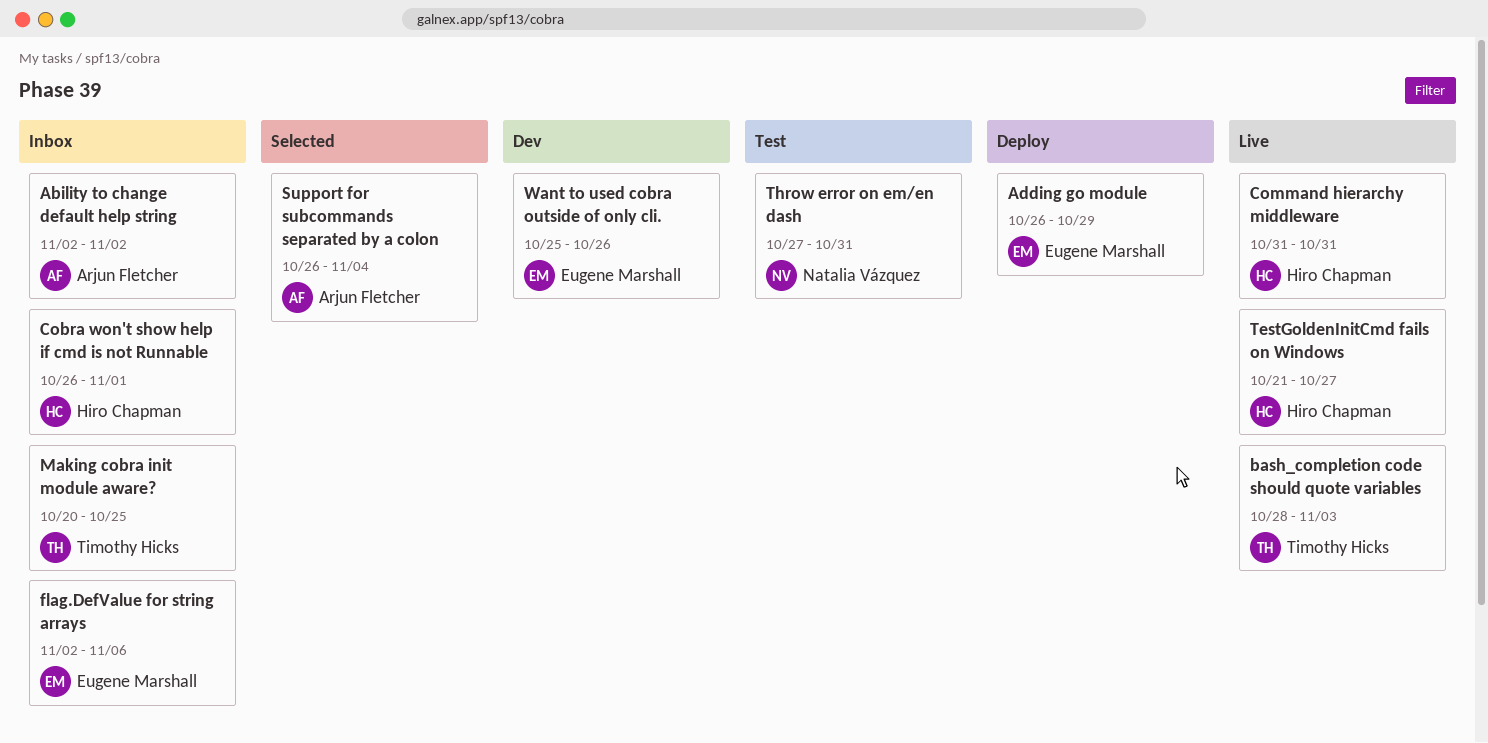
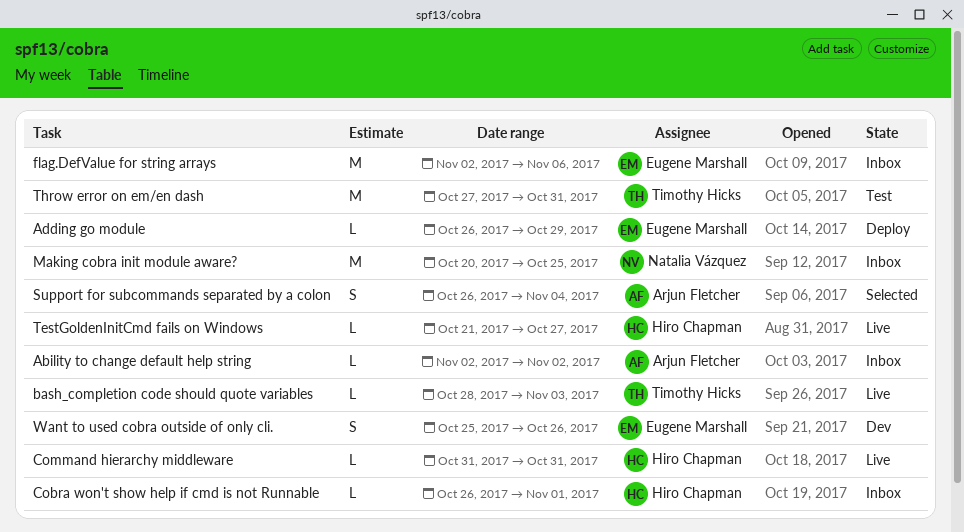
Making cobra init module aware?, owner: Timothy Hicks -> Natalia Vázquez
Throw error on em/en dash, owner: Natalia Vázquez -> Timothy Hicks

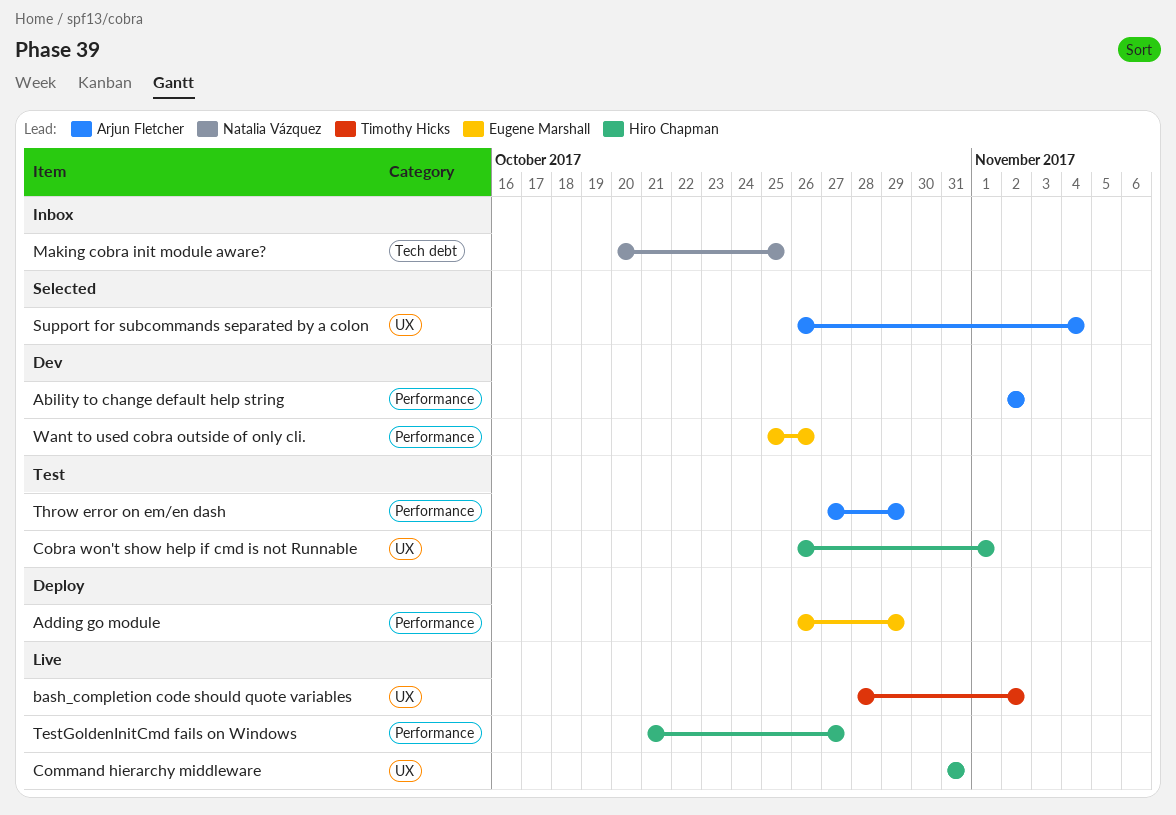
Ability to change default help string, status: Inbox -> Dev
bash_completion code should quote variables, due: Nov 3 -> Nov 2
Cobra won't show help if cmd is not Runnable, status: Inbox -> Test
flag.DefValue for string arrays: present -> none
Throw error on em/en dash, owner: Timothy Hicks -> Arjun Fletcher
Throw error on em/en dash, due: Oct 31 -> Oct 29

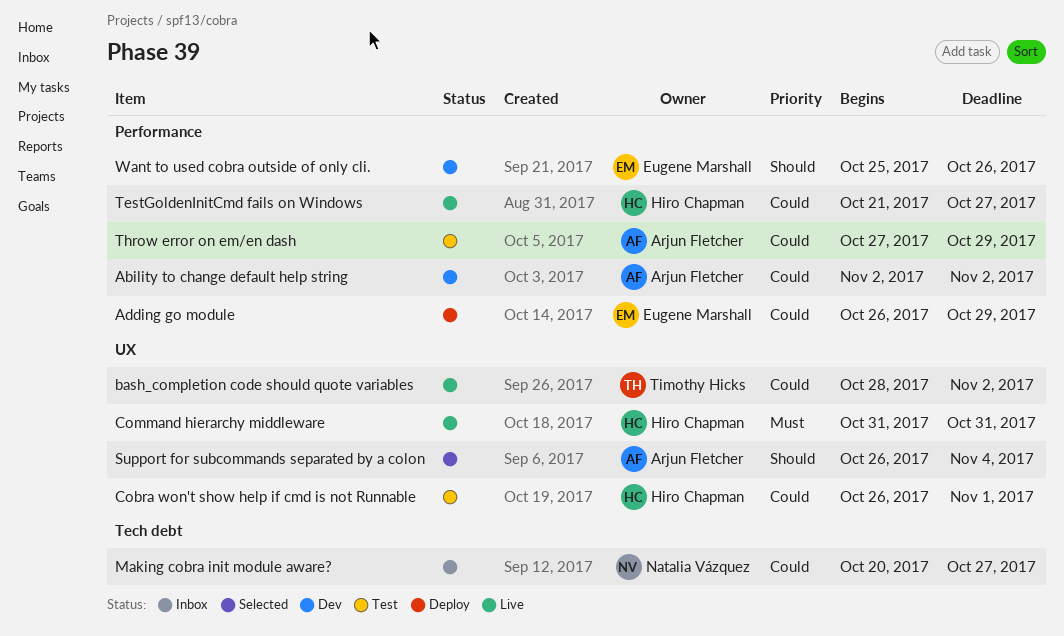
Making cobra init module aware?, due: Oct 25 -> Oct 27

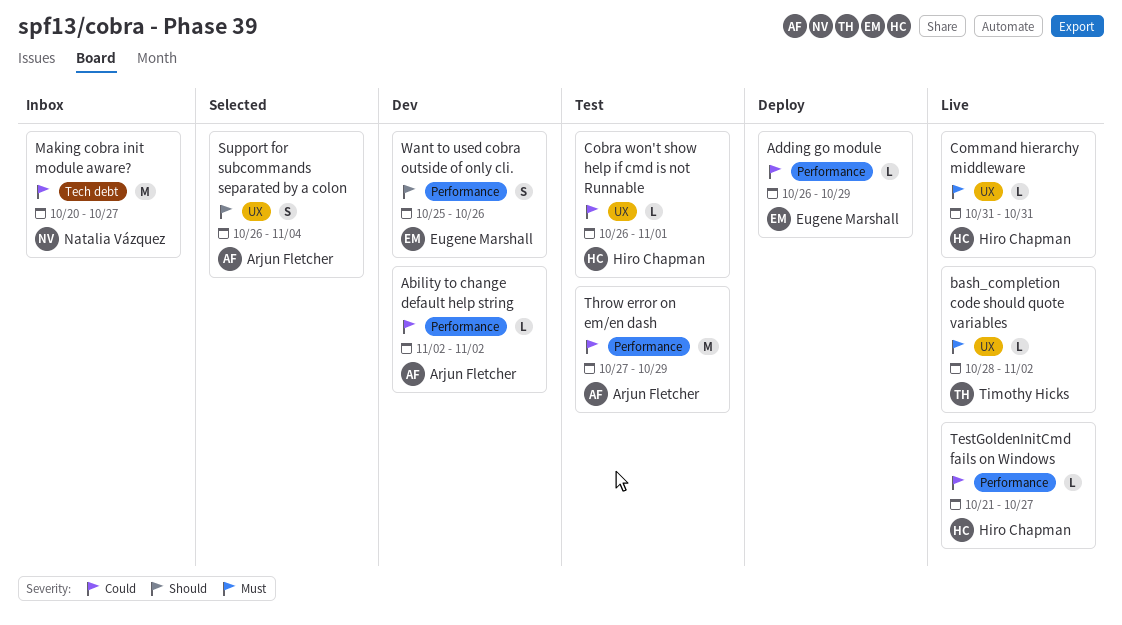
bash_completion code should quote variables, priority: Could -> Must

